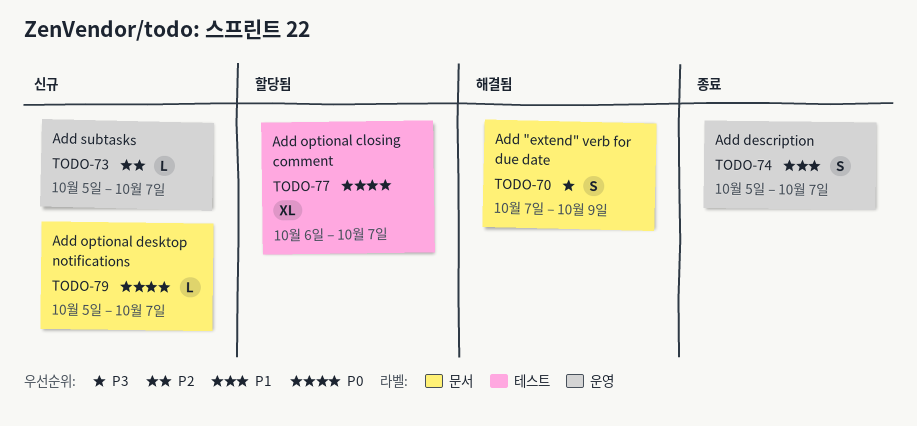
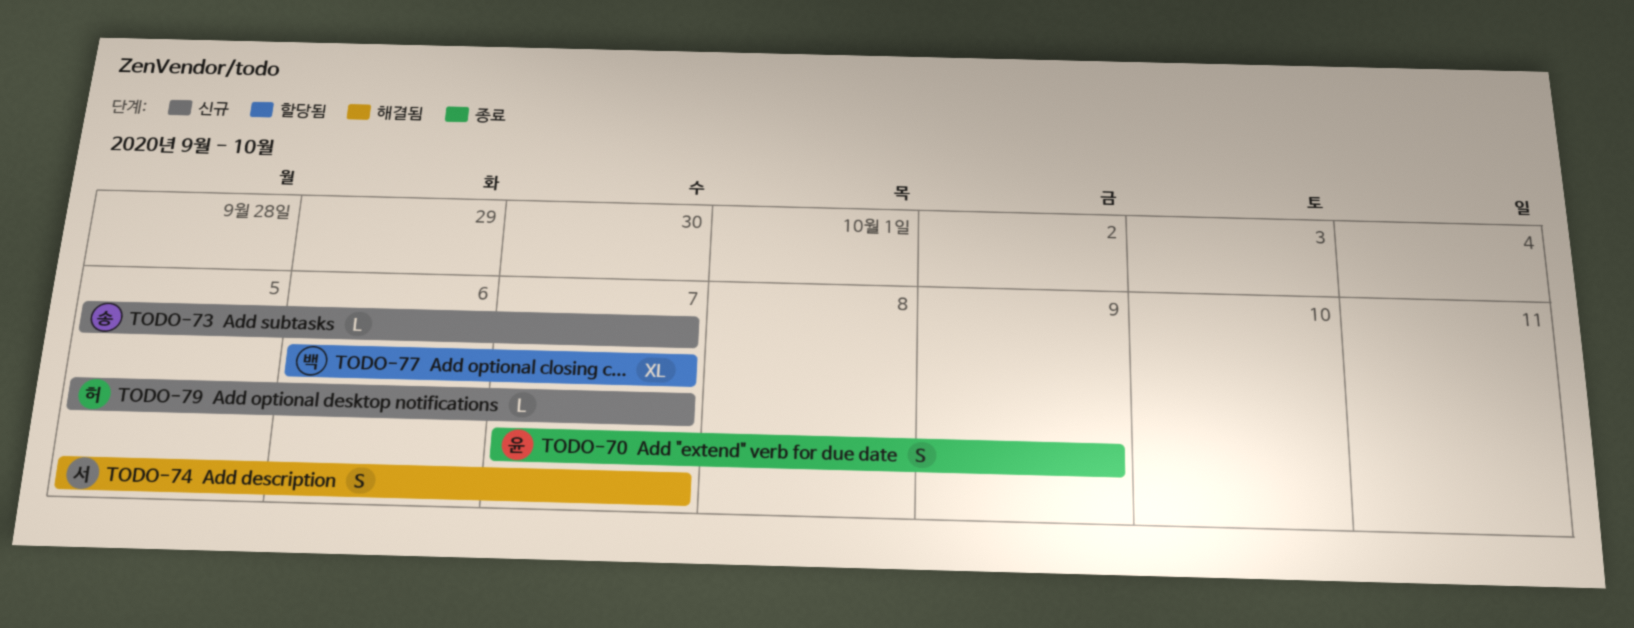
TODO-70, status: 해결됨 -> 종료
TODO-74, status: 종료 -> 해결됨

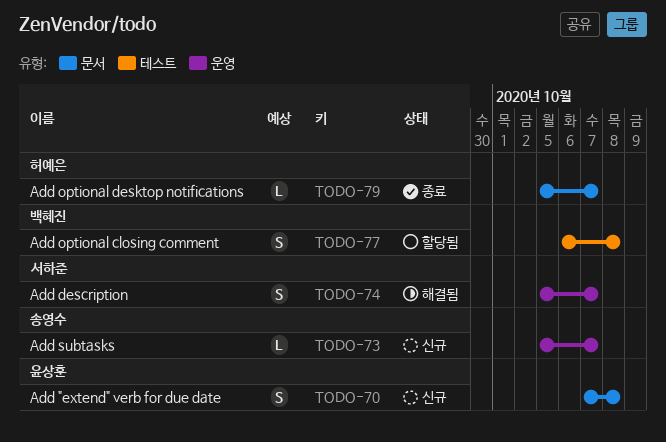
TODO-70, status: 종료 -> 신규
TODO-70, due: Oct 9 -> Oct 8
TODO-77, estimate: XL -> S
TODO-77, due: Oct 7 -> Oct 8
TODO-79, status: 신규 -> 종료

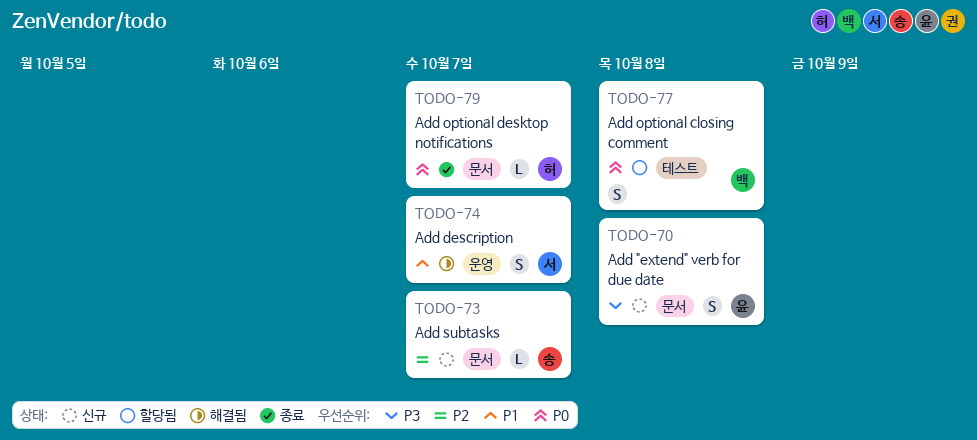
TODO-73, label: 운영 -> 문서

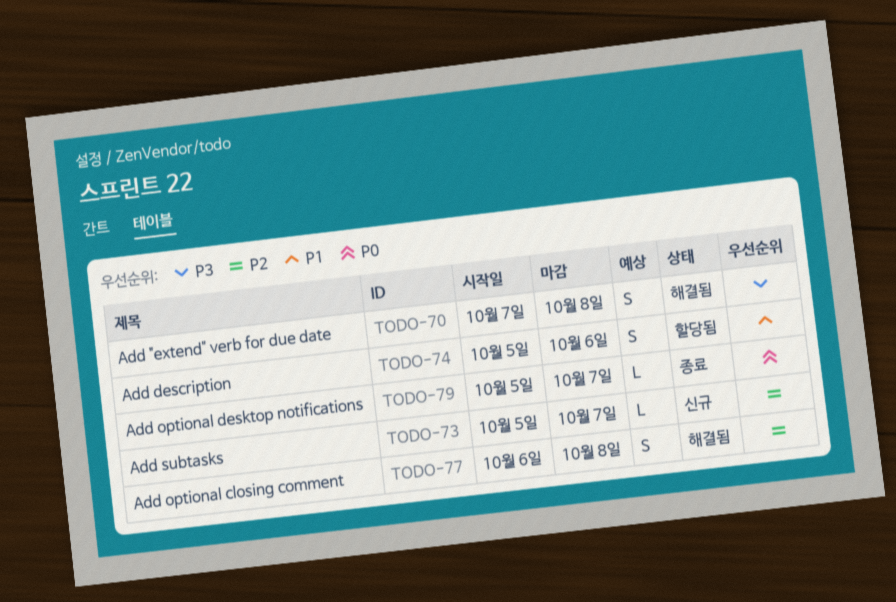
TODO-70, status: 신규 -> 해결됨
TODO-74, status: 해결됨 -> 할당됨
TODO-74, due: Oct 7 -> Oct 6
TODO-77, status: 할당됨 -> 해결됨
TODO-77, priority: P0 -> P2

